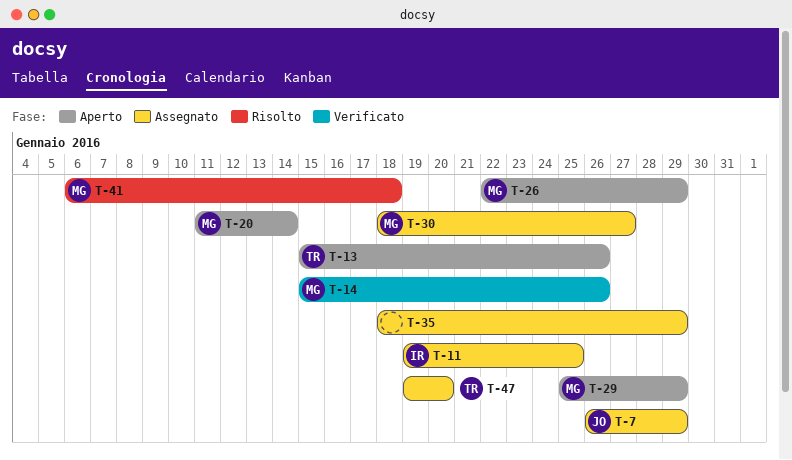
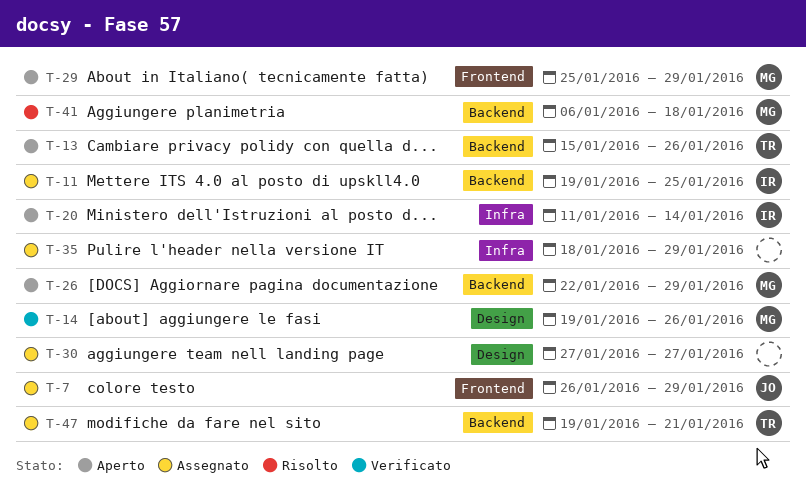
T-14, start: Jan 15 -> Jan 19
T-20, owner: MG -> IR
T-30, owner: MG -> none
T-30, start: Jan 18 -> Jan 27
T-47, due: Jan 20 -> Jan 21

